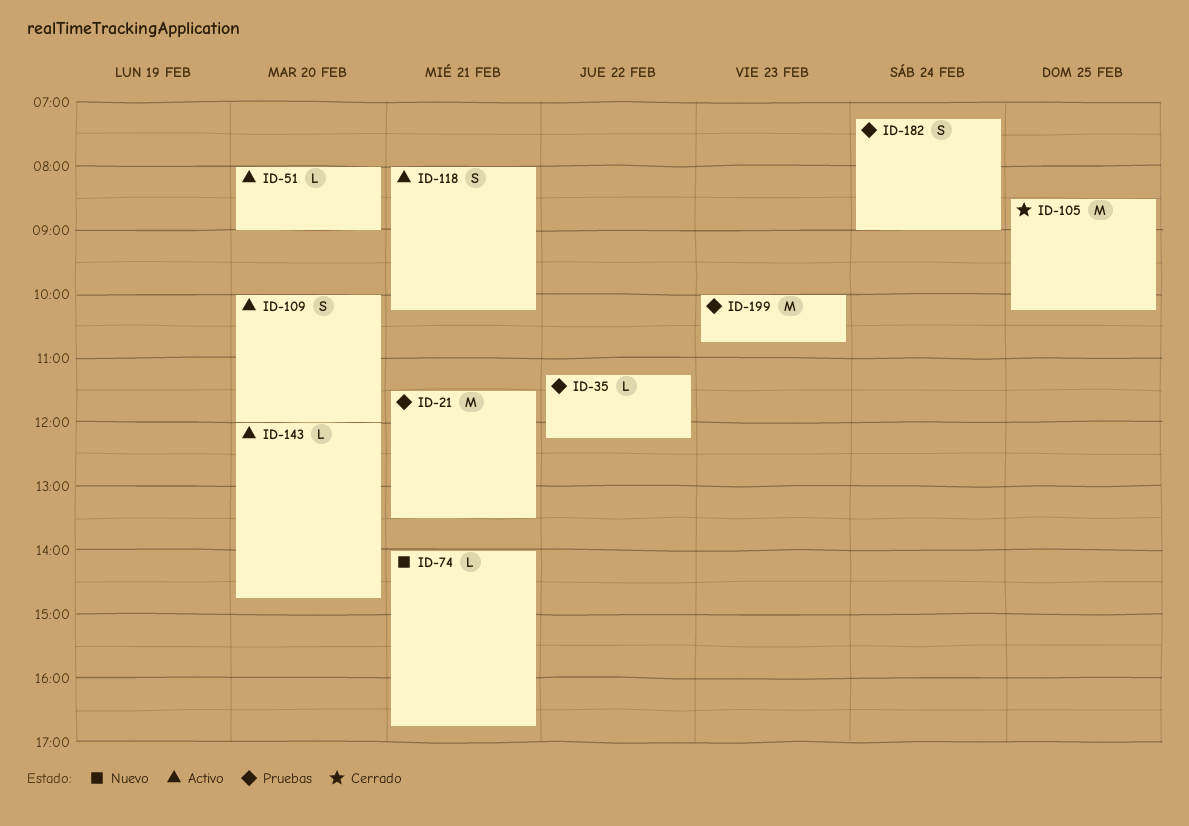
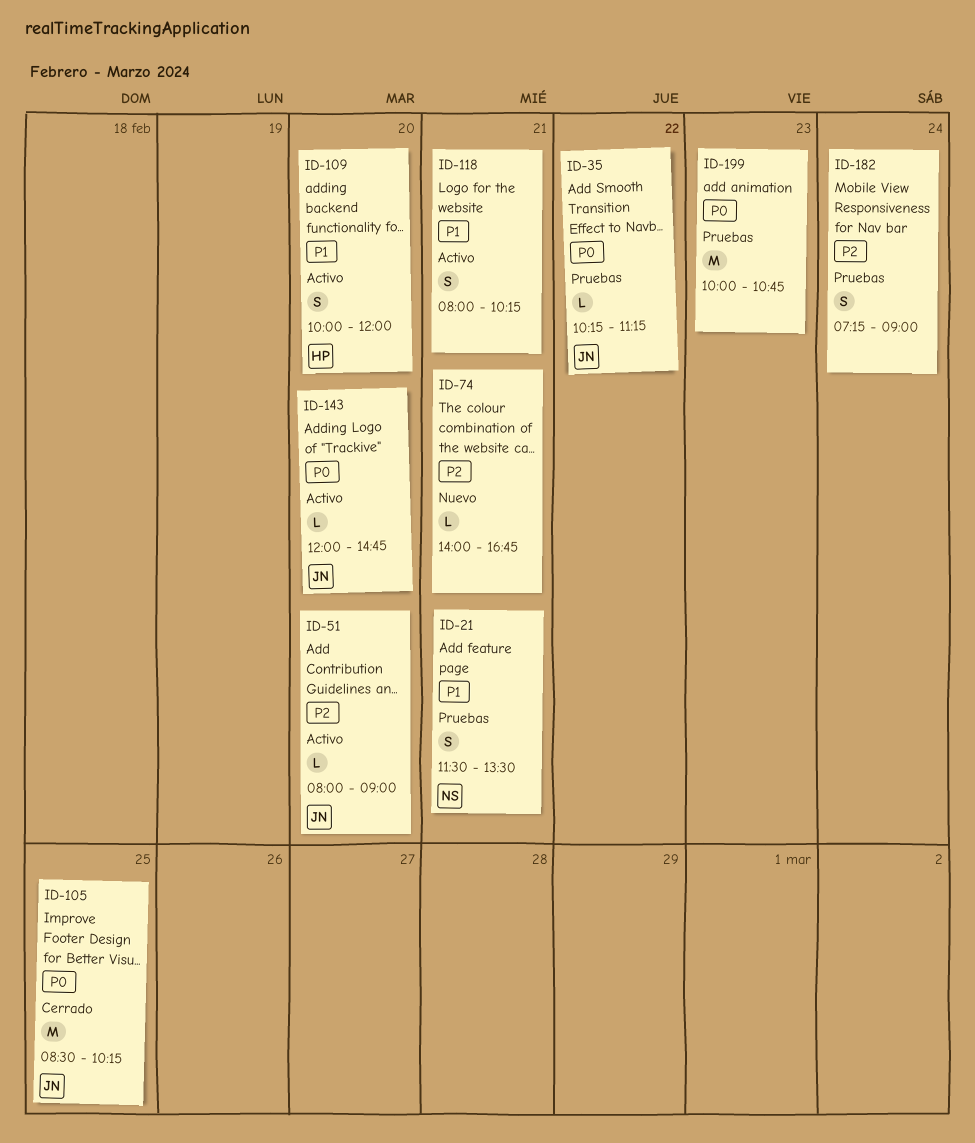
ID-21, estimate: M -> S
ID-35, begins: 11:15 -> 10:15
ID-35, ends: 12:15 -> 11:15

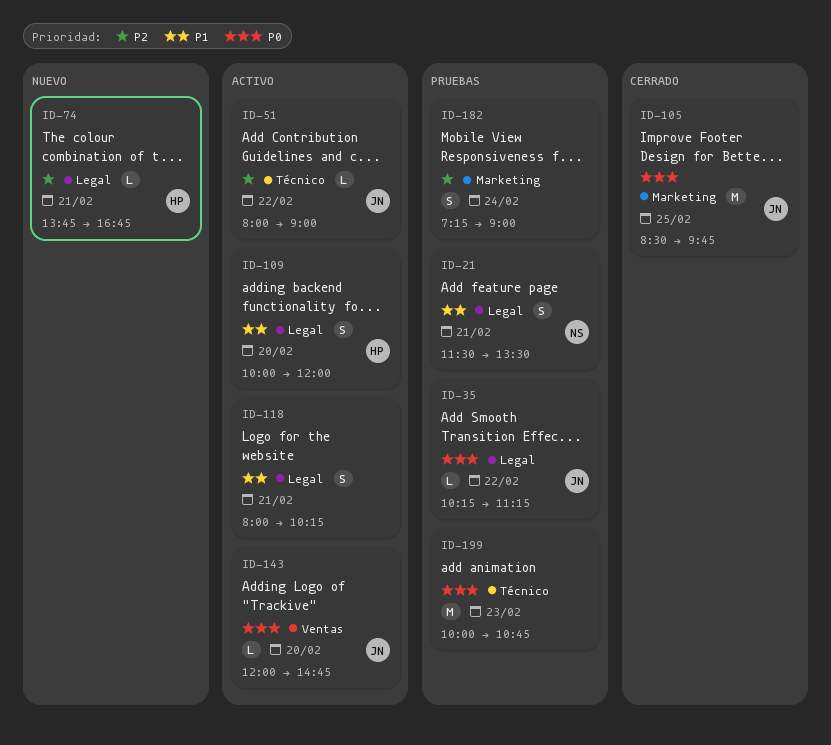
ID-51, day: Feb 20 -> Feb 22
ID-74, owner: none -> HP
ID-74, begins: 14:00 -> 13:45
ID-105, ends: 10:15 -> 09:45

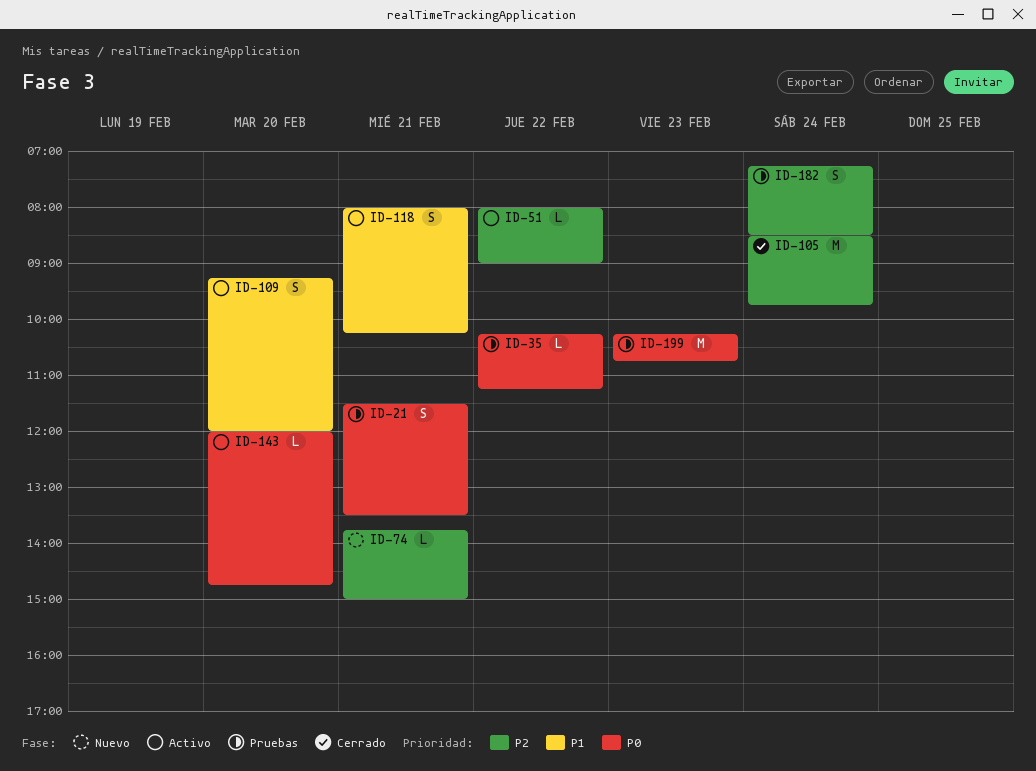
ID-21, priority: P1 -> P0
ID-74, ends: 16:45 -> 15:00
ID-105, priority: P0 -> P2
ID-105, day: Feb 25 -> Feb 24
ID-109, begins: 10:00 -> 09:15
ID-182, ends: 09:00 -> 08:30
ID-199, begins: 10:00 -> 10:15

